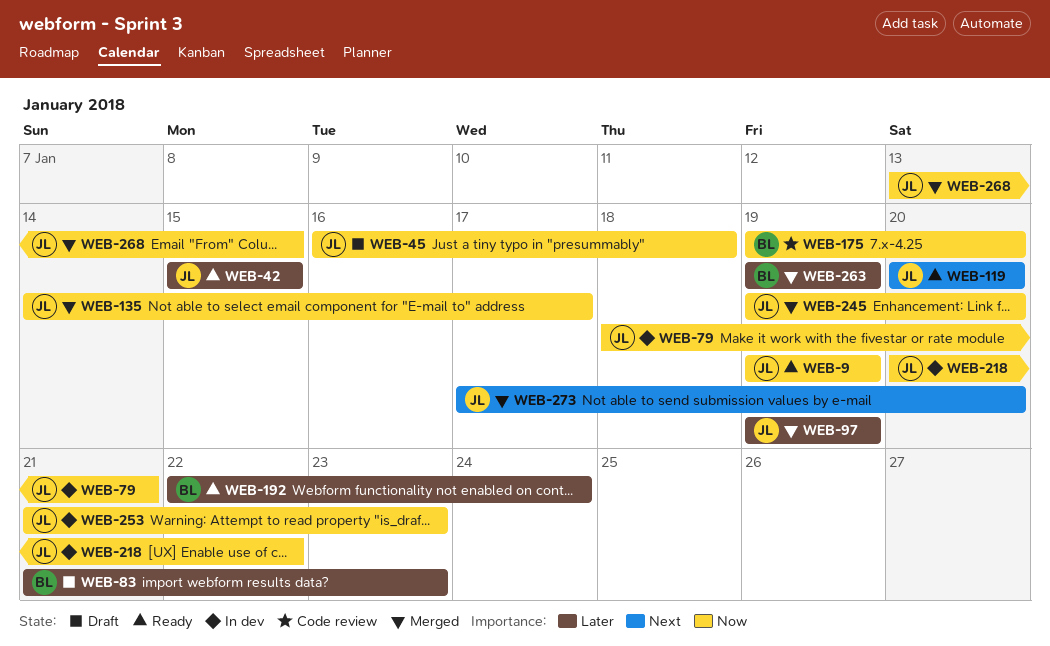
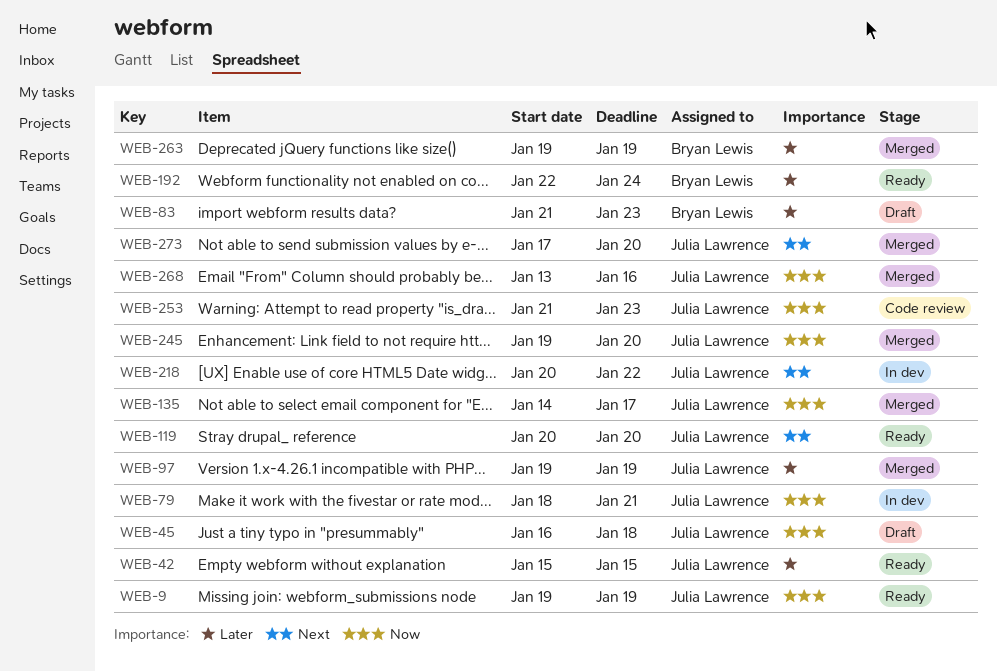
WEB-175: present -> none
WEB-218, priority: Now -> Next
WEB-253, status: In dev -> Code review
WEB-268, due: Jan 15 -> Jan 16

